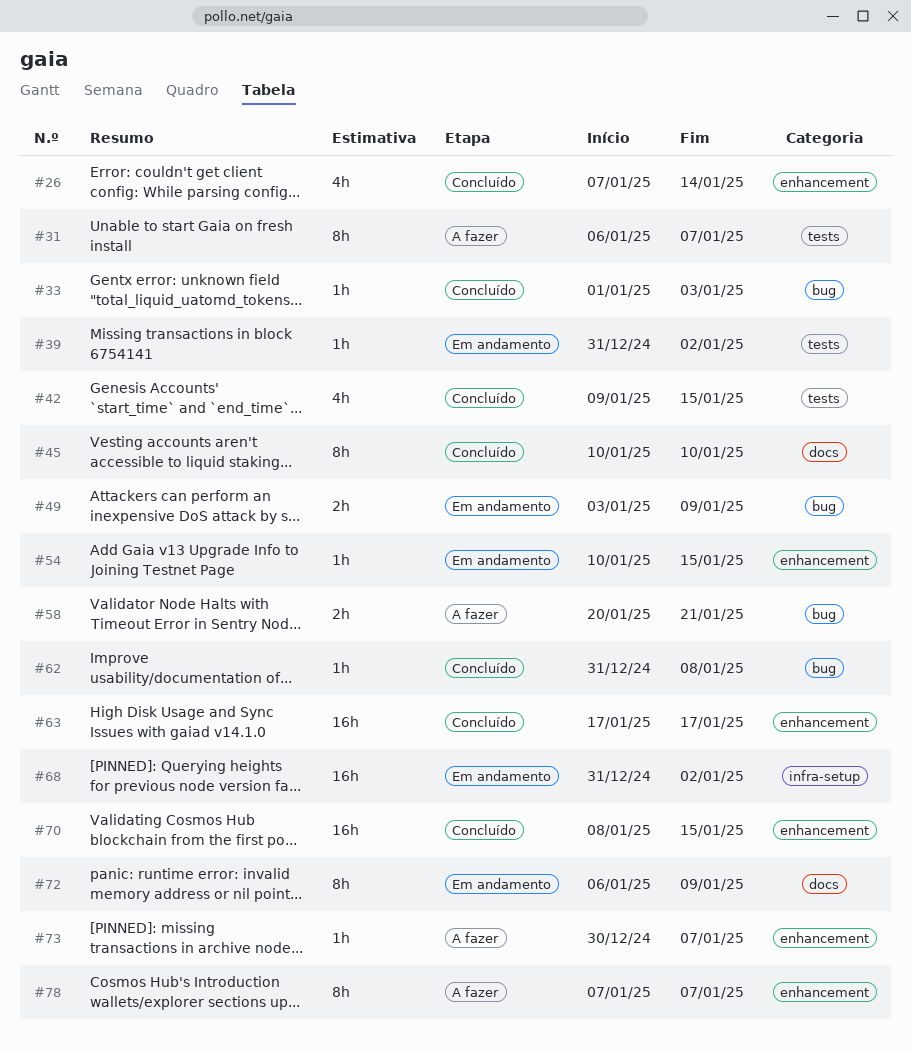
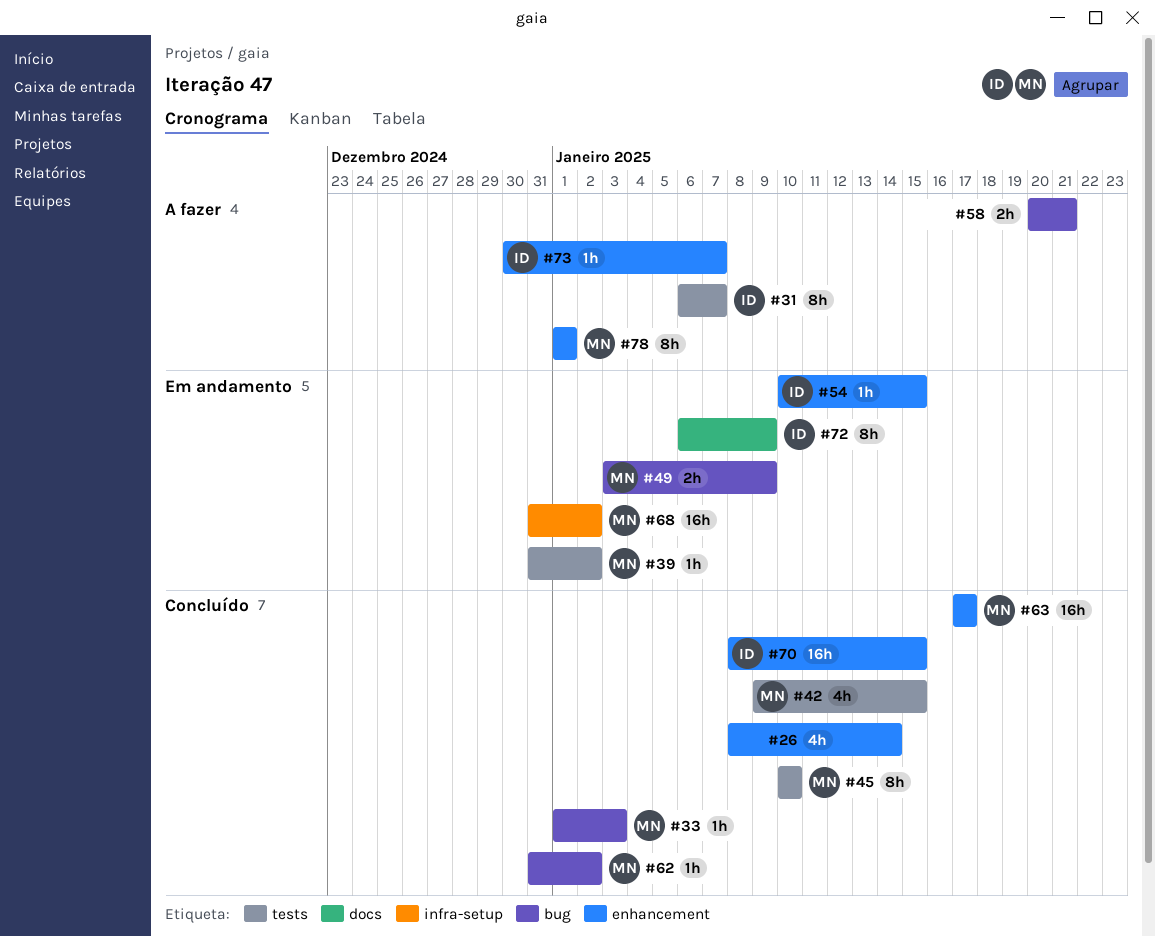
#26, start: Jan 7 -> Jan 8
#45, label: docs -> tests
#62, due: Jan 8 -> Jan 2
#78, start: Jan 7 -> Jan 1
#78, due: Jan 7 -> Jan 1

